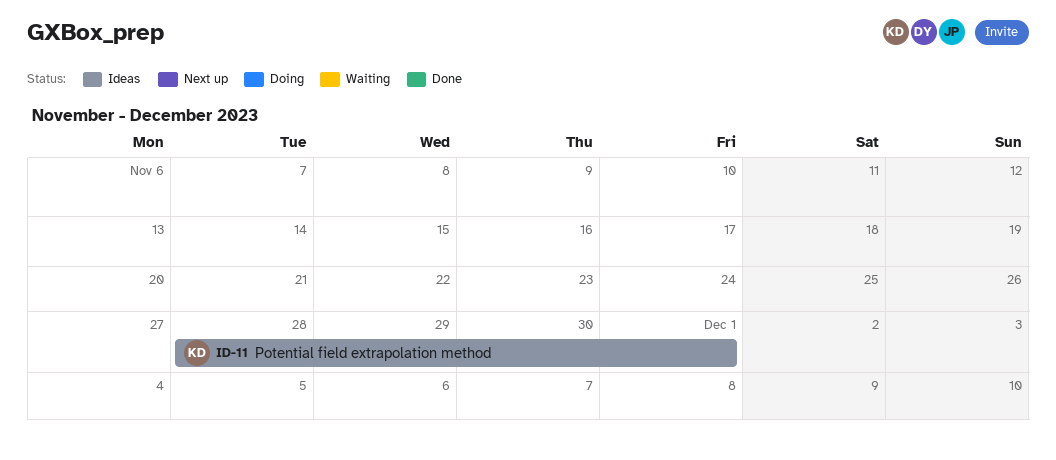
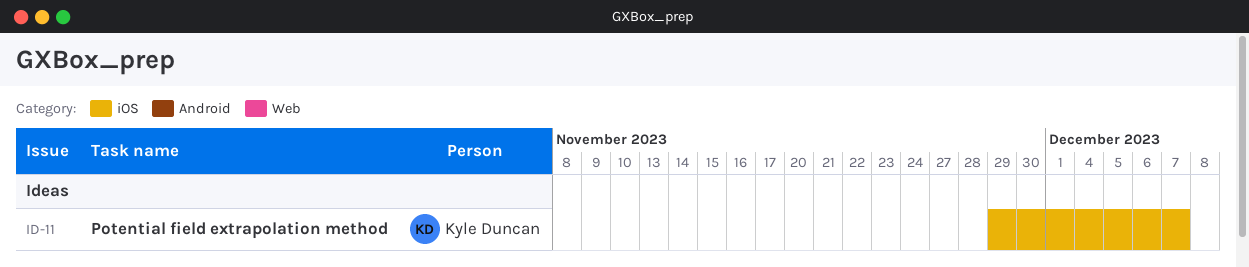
ID-11, start: Nov 28 -> Nov 29
ID-11, due: Dec 1 -> Dec 7

